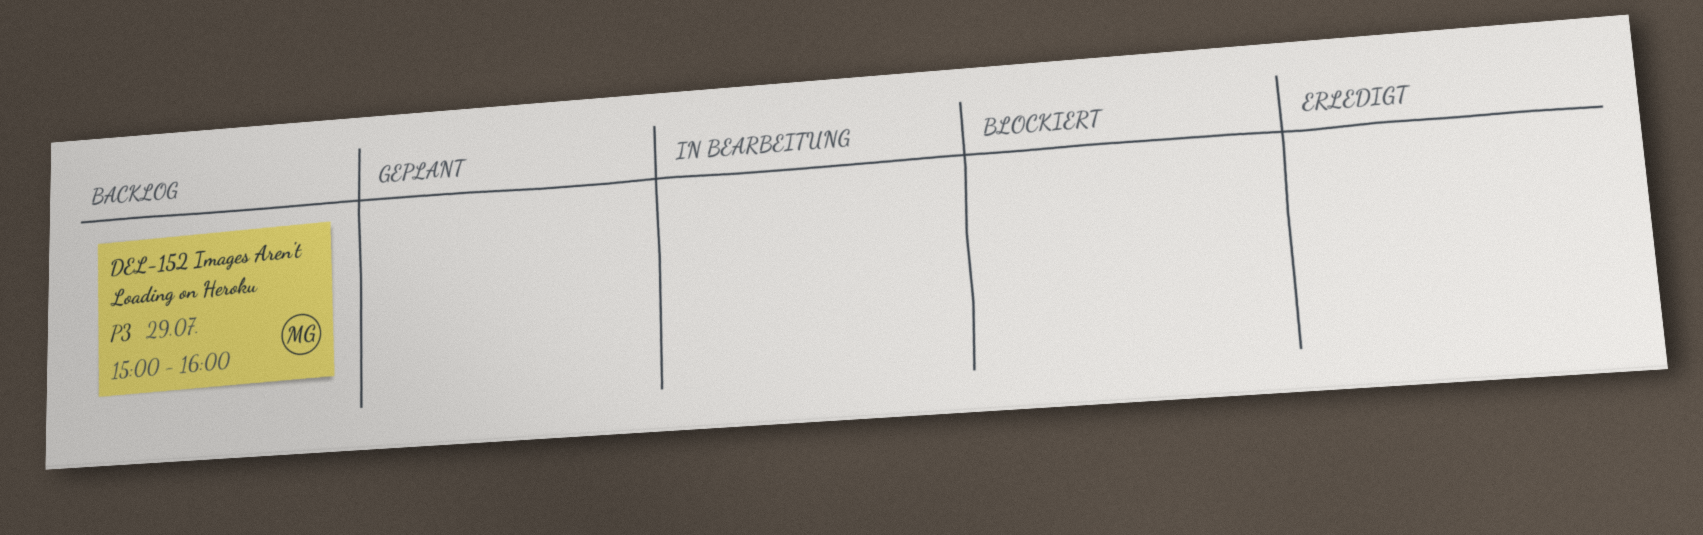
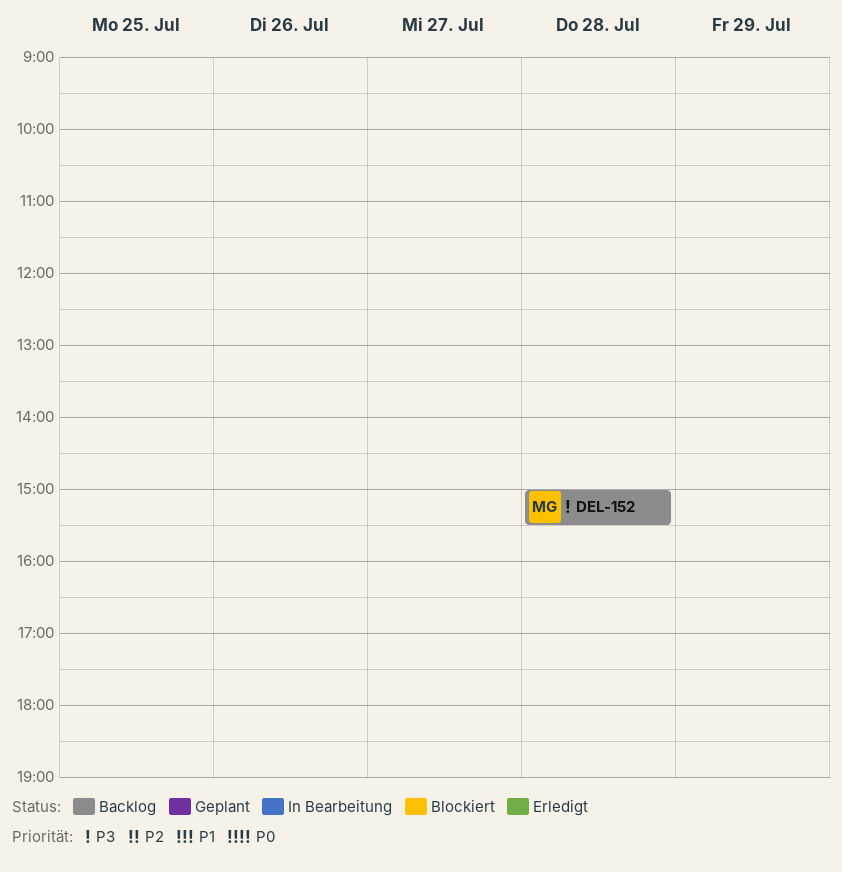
DEL-152, day: Jul 29 -> Jul 28
DEL-152, ends: 16:00 -> 15:30

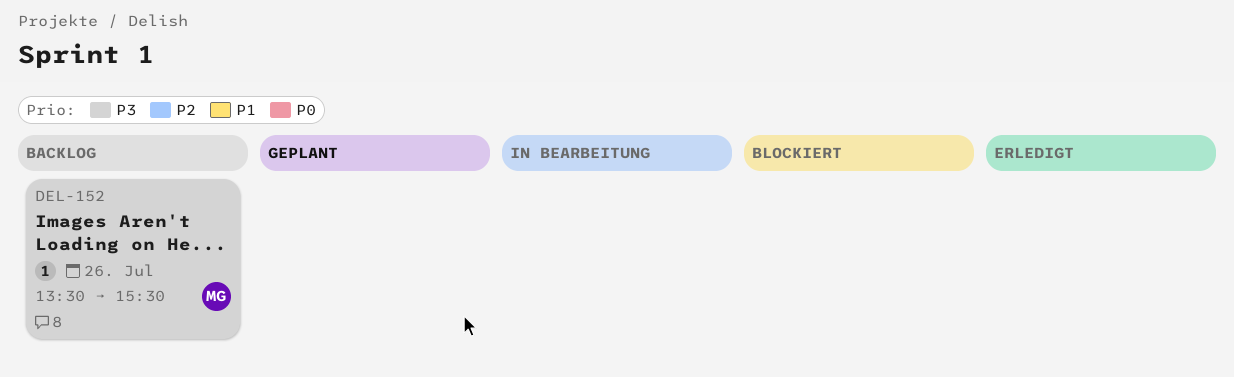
DEL-152, day: Jul 28 -> Jul 26
DEL-152, begins: 15:00 -> 13:30

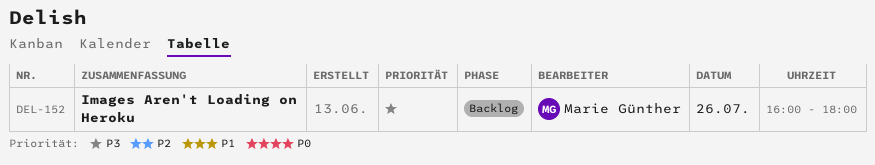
DEL-152, begins: 13:30 -> 16:00
DEL-152, ends: 15:30 -> 18:00

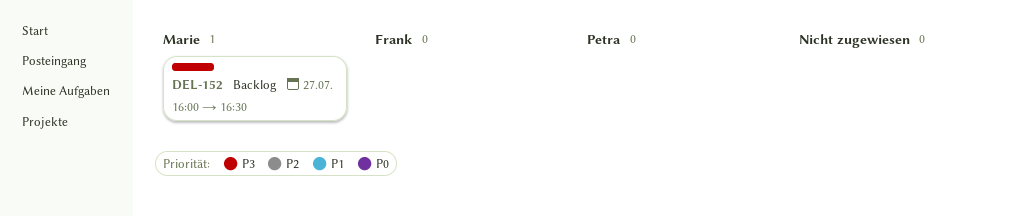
DEL-152, day: Jul 26 -> Jul 27
DEL-152, ends: 18:00 -> 16:30

